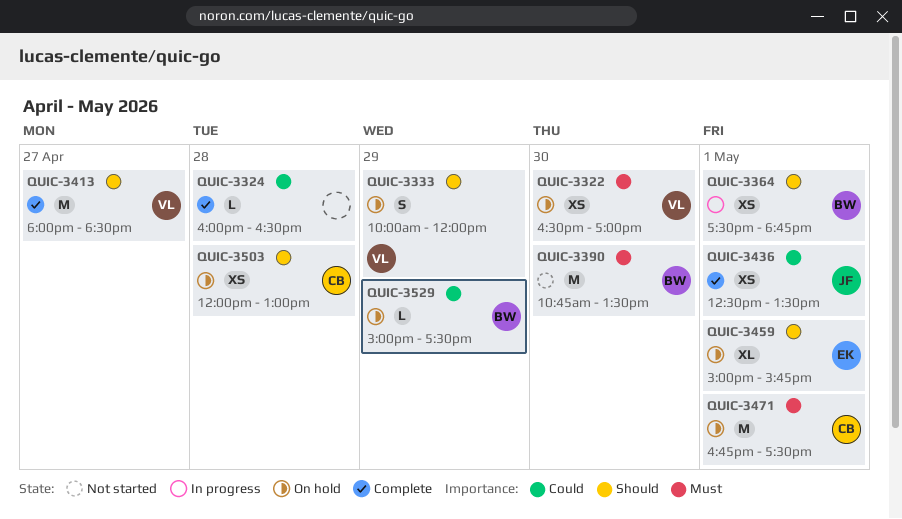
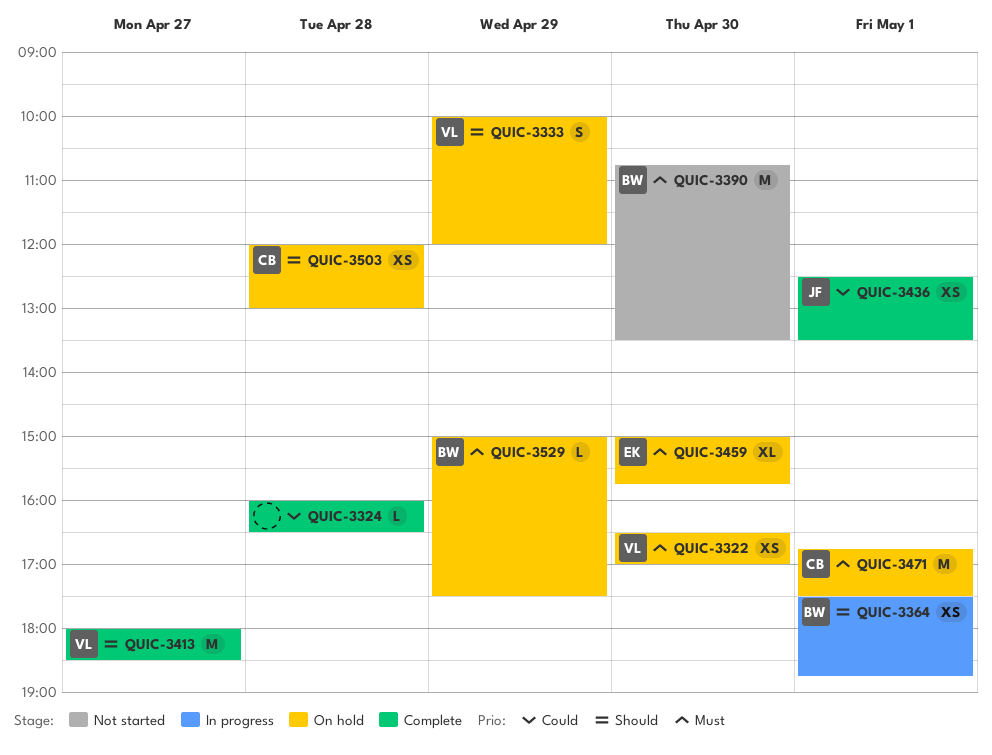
QUIC-3459, priority: Should -> Must
QUIC-3459, day: May 1 -> Apr 30
QUIC-3529, priority: Could -> Must

